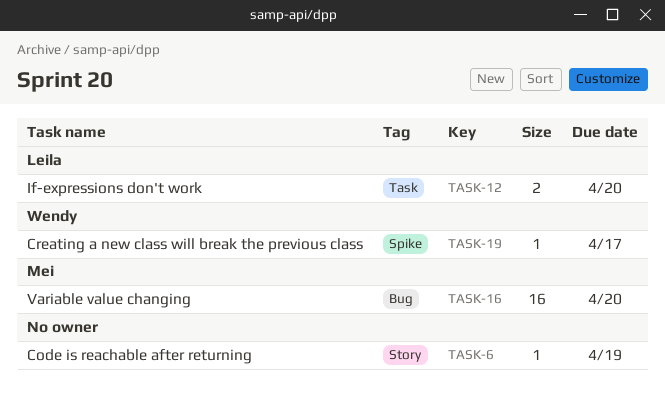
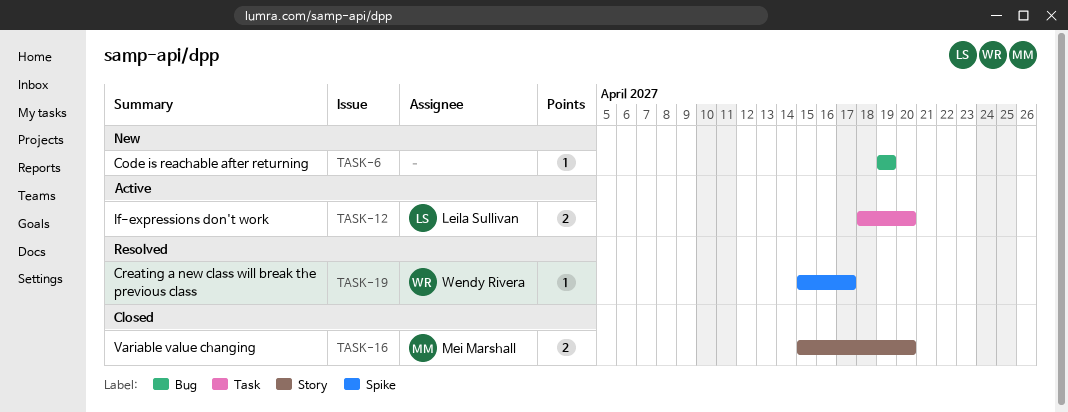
TASK-6, label: Story -> Bug
TASK-16, label: Bug -> Story
TASK-16, estimate: 16 -> 2

